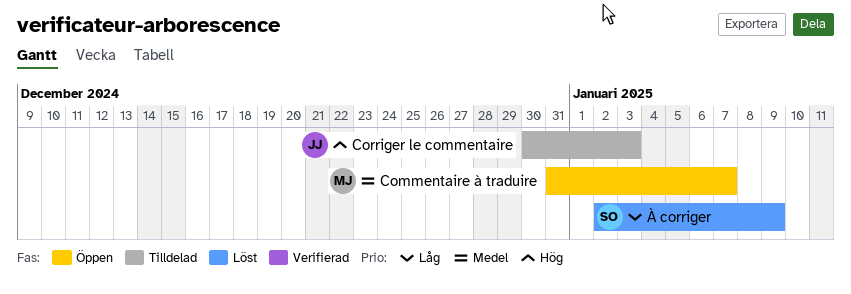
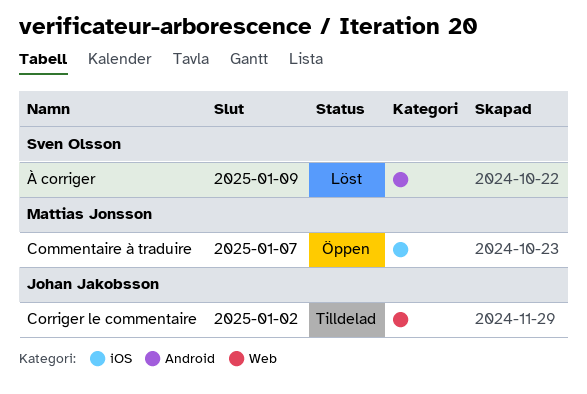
Corriger le commentaire, due: Jan 3 -> Jan 2

